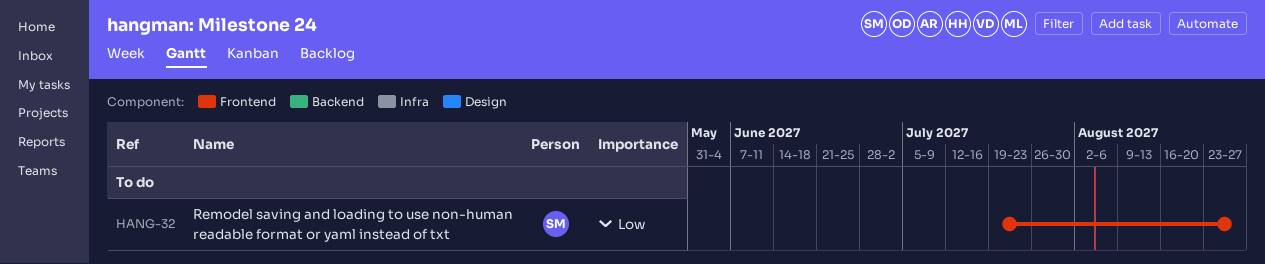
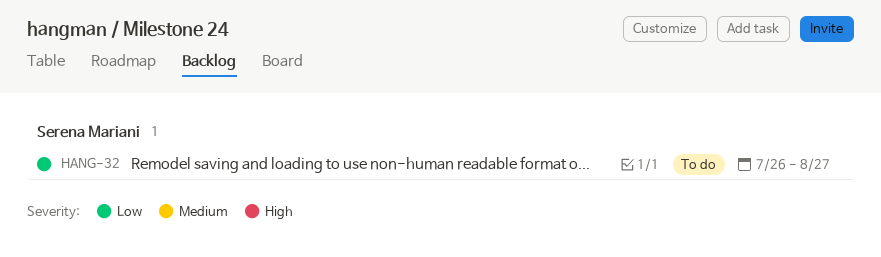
HANG-32, start: Jul 19 -> Jul 26

